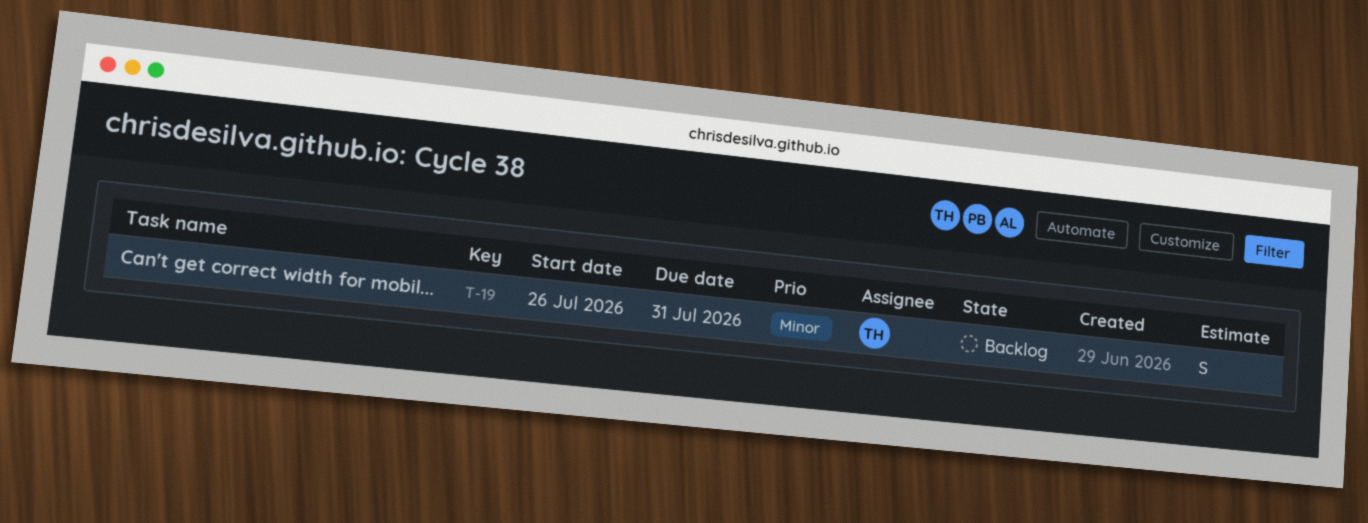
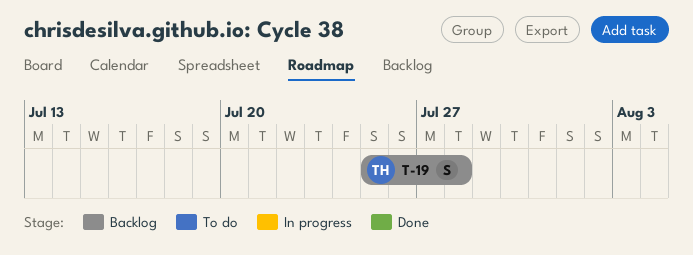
T-19, start: Jul 26 -> Jul 25
T-19, due: Jul 31 -> Jul 28

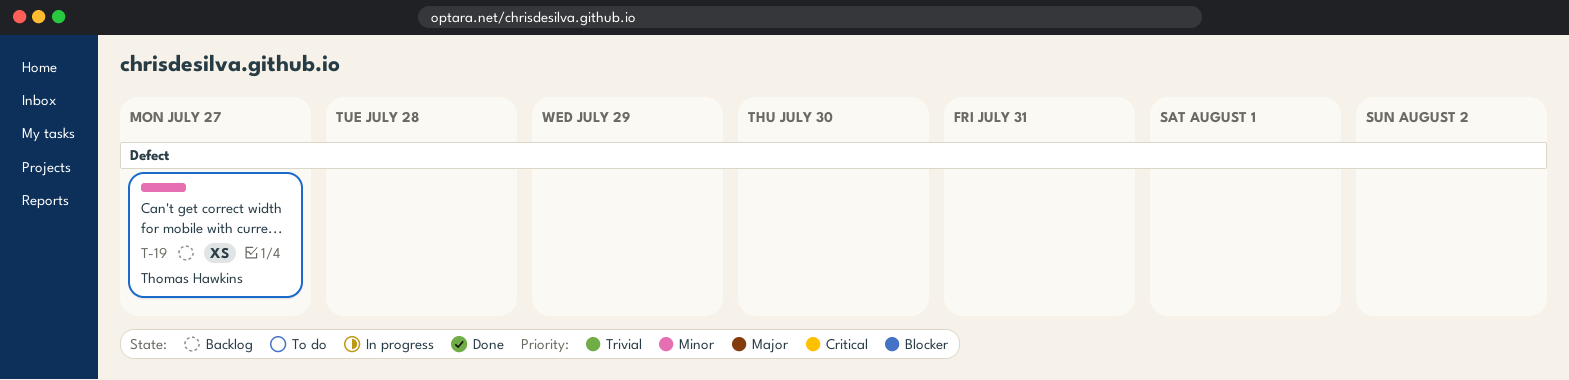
T-19, estimate: S -> XS
T-19, due: Jul 28 -> Jul 27

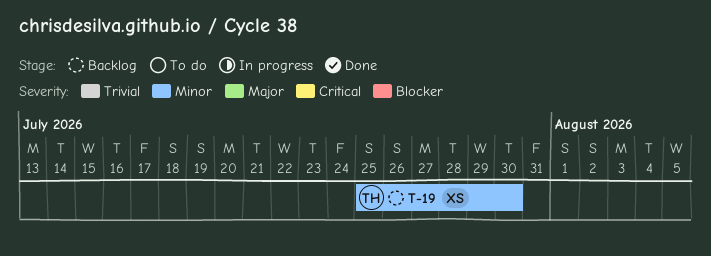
T-19, due: Jul 27 -> Jul 30

